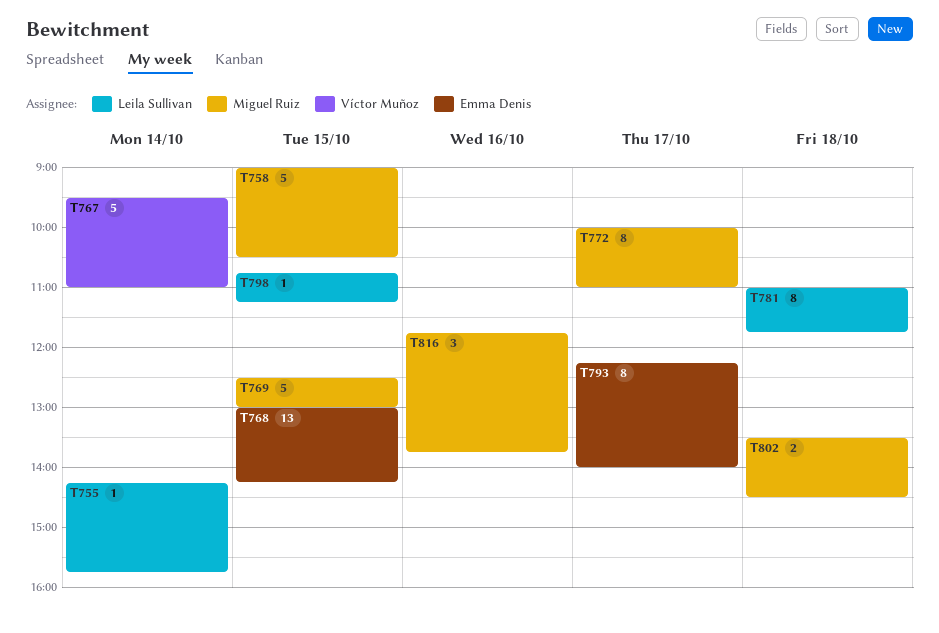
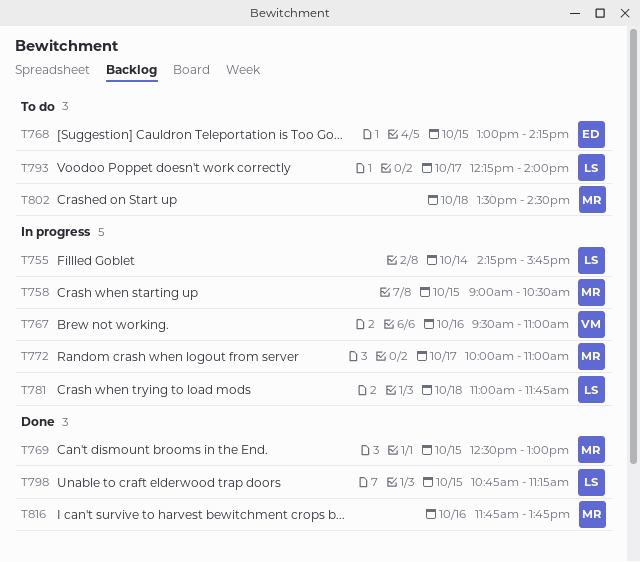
T767, day: Oct 14 -> Oct 16
T793, owner: Emma Denis -> Leila Sullivan

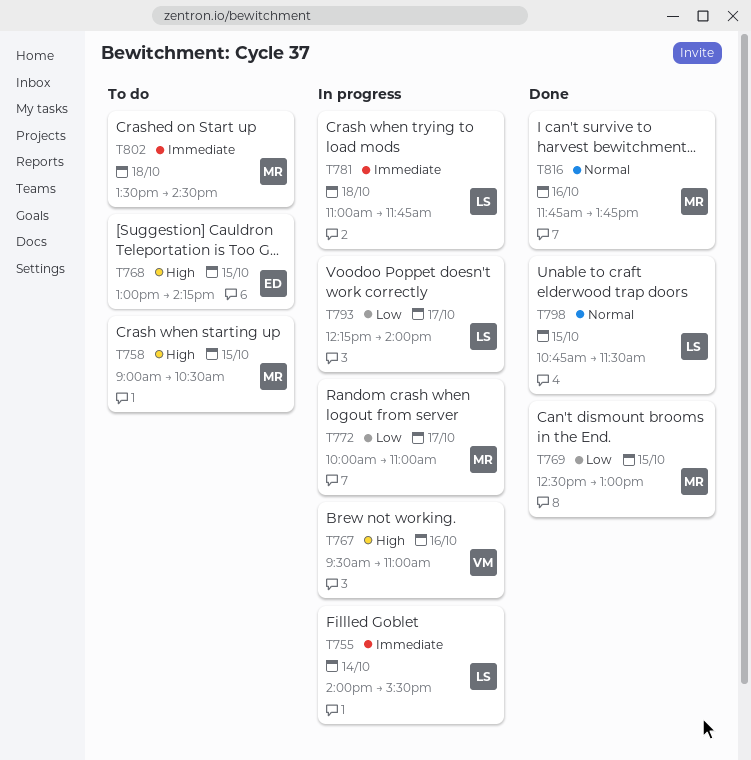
T755, begins: 14:15 -> 14:00
T755, ends: 15:45 -> 15:30
T758, status: In progress -> To do
T793, status: To do -> In progress
T798, ends: 11:15 -> 11:30

